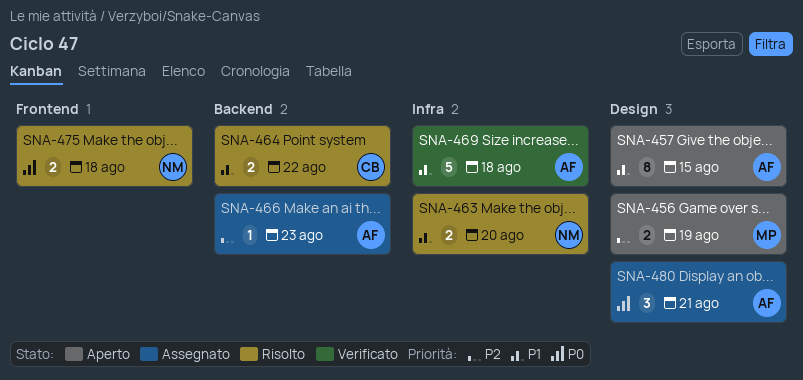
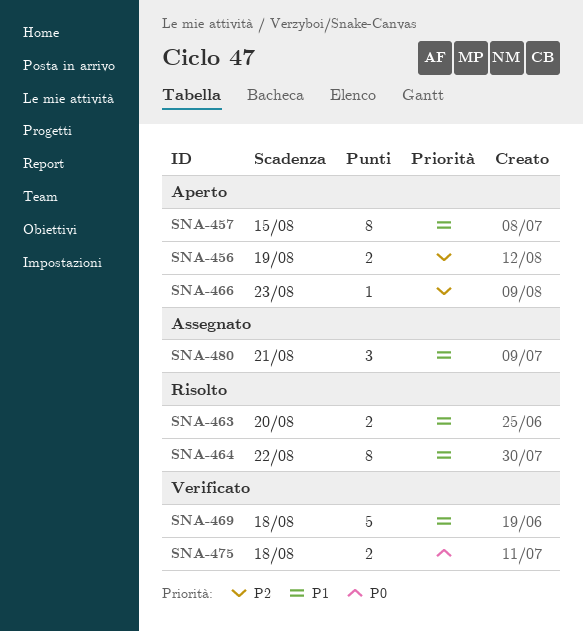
SNA-464, estimate: 2 -> 8
SNA-466, status: Assegnato -> Aperto
SNA-475, status: Risolto -> Verificato
SNA-480, priority: P0 -> P1

